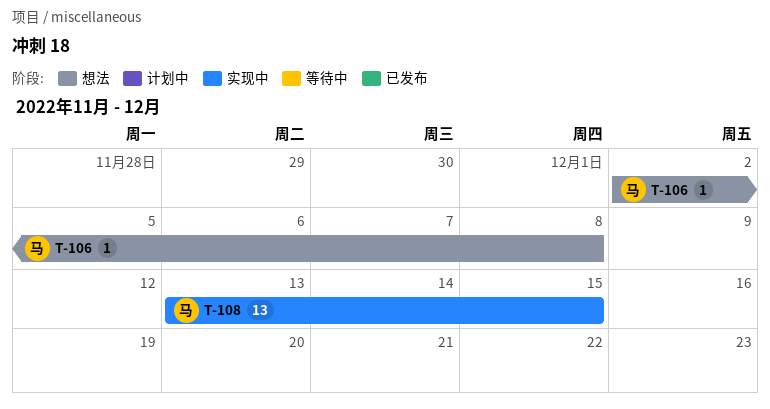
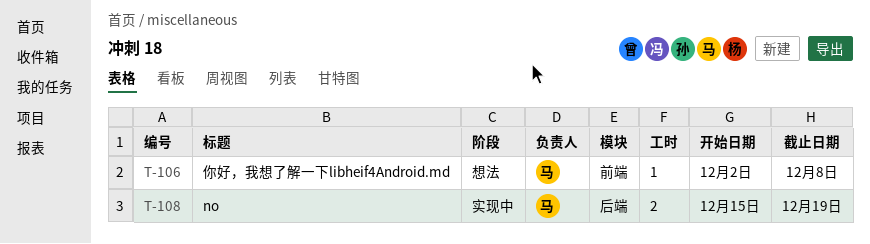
T-108, estimate: 13 -> 2
T-108, start: Dec 13 -> Dec 15
T-108, due: Dec 15 -> Dec 19

